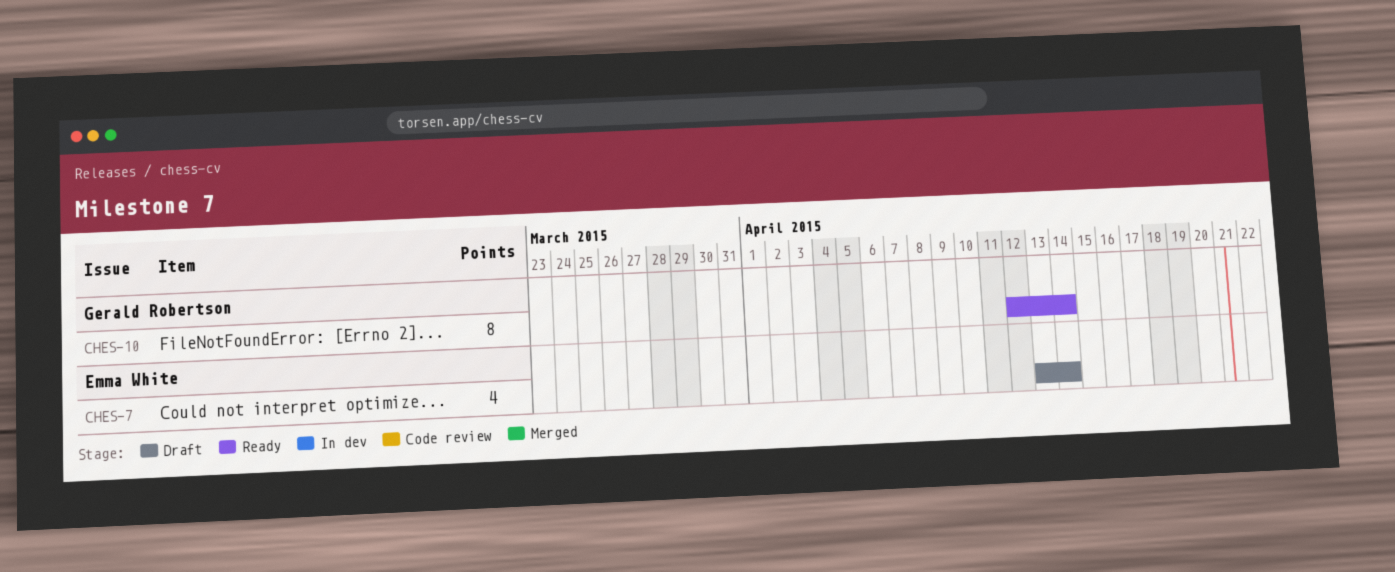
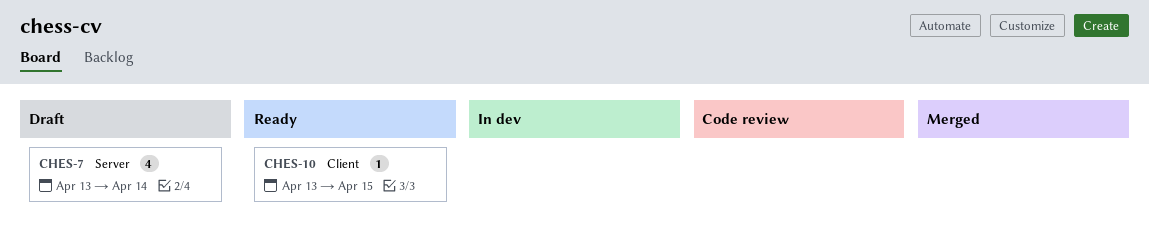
CHES-10, estimate: 8 -> 1
CHES-10, start: Apr 12 -> Apr 13
CHES-10, due: Apr 14 -> Apr 15

